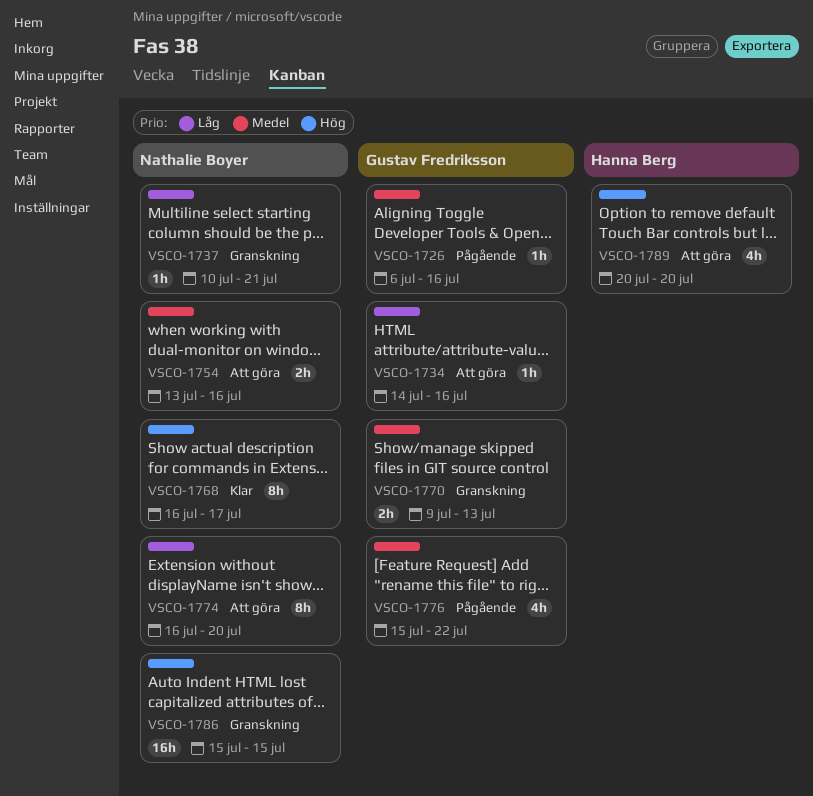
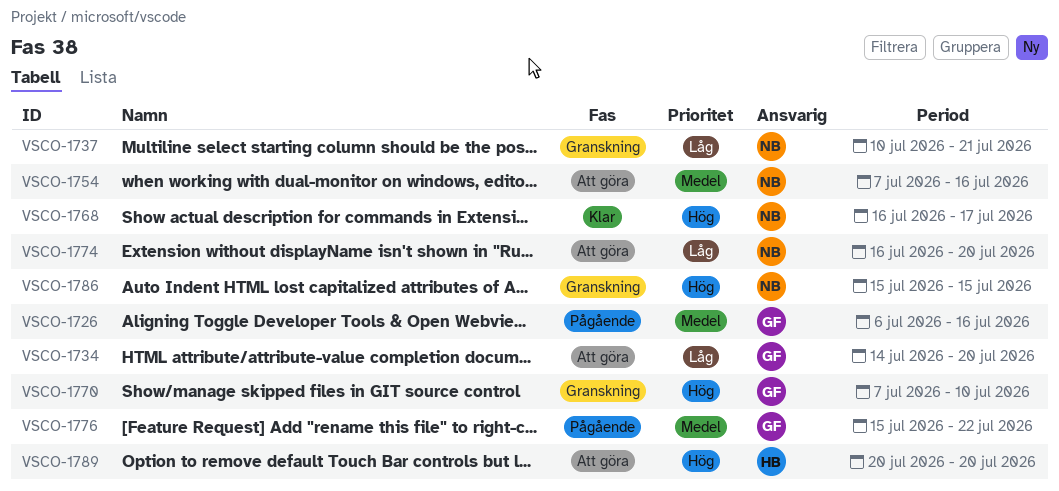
VSCO-1734, due: Jul 16 -> Jul 20
VSCO-1754, start: Jul 13 -> Jul 7
VSCO-1770, priority: Medel -> Hög
VSCO-1770, start: Jul 9 -> Jul 7
VSCO-1770, due: Jul 13 -> Jul 10

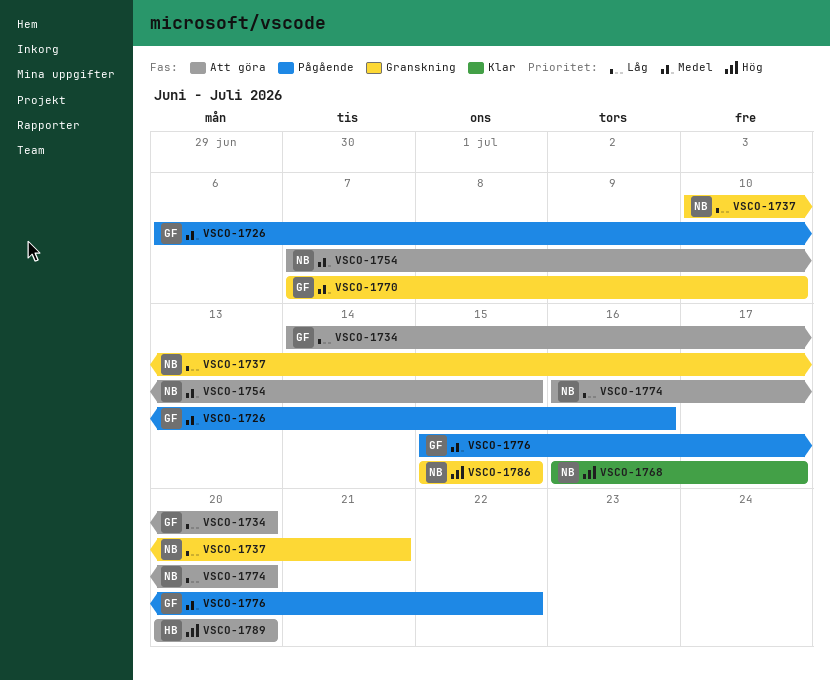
VSCO-1754, due: Jul 16 -> Jul 15
VSCO-1770, priority: Hög -> Medel

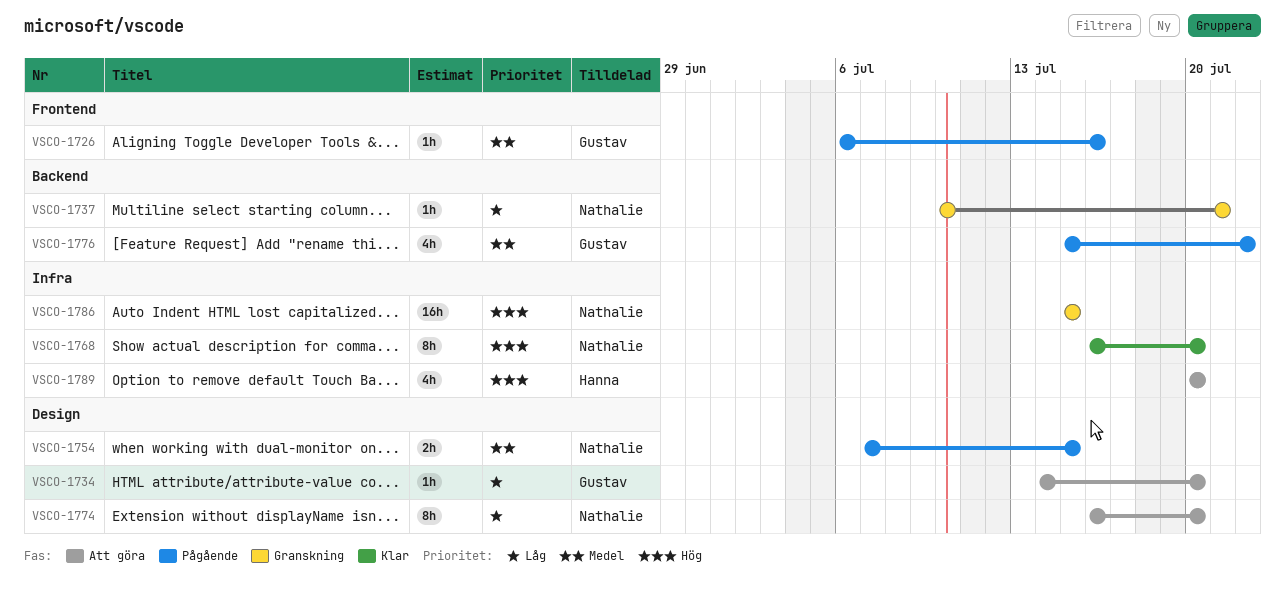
VSCO-1754, status: Att göra -> Pågående
VSCO-1768, due: Jul 17 -> Jul 20
VSCO-1770: present -> none

